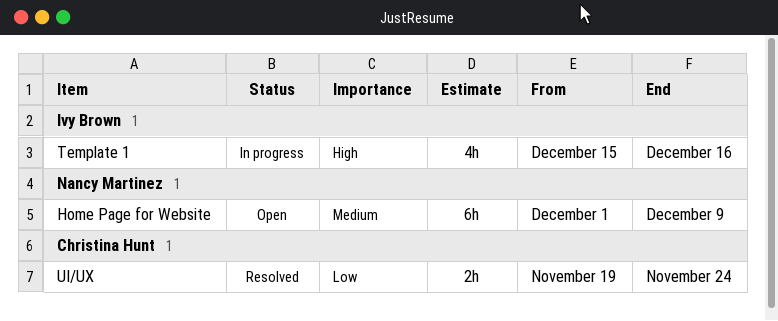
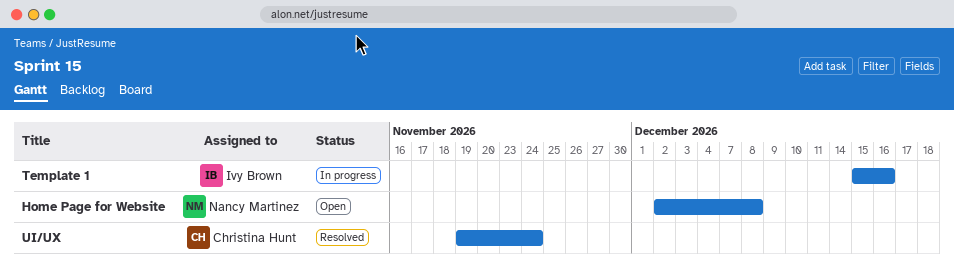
Home Page for Website, start: Dec 1 -> Dec 2
Home Page for Website, due: Dec 9 -> Dec 8

